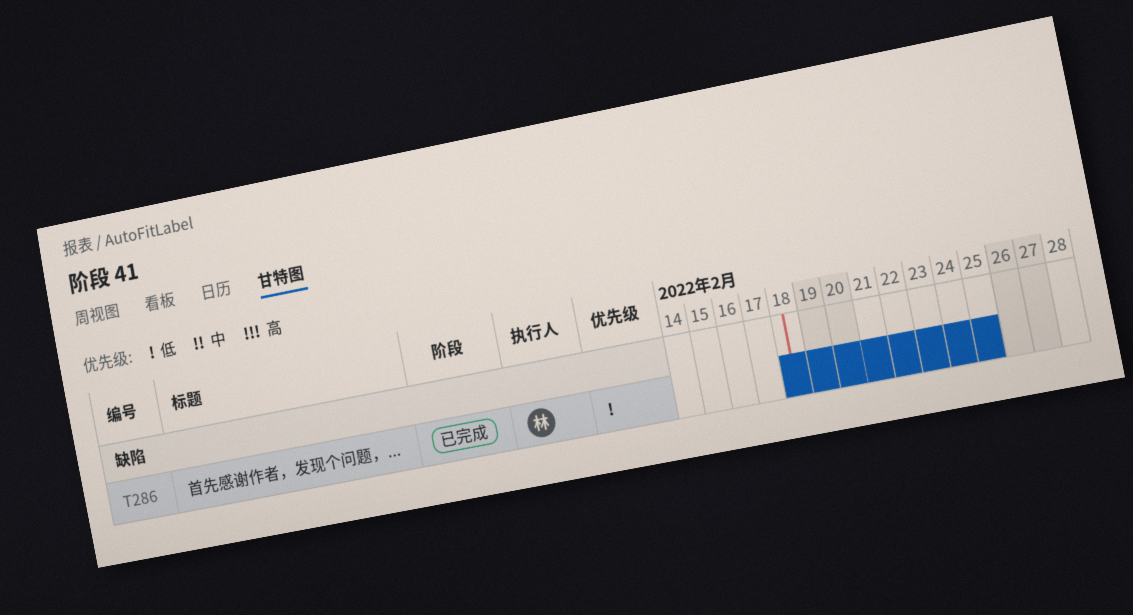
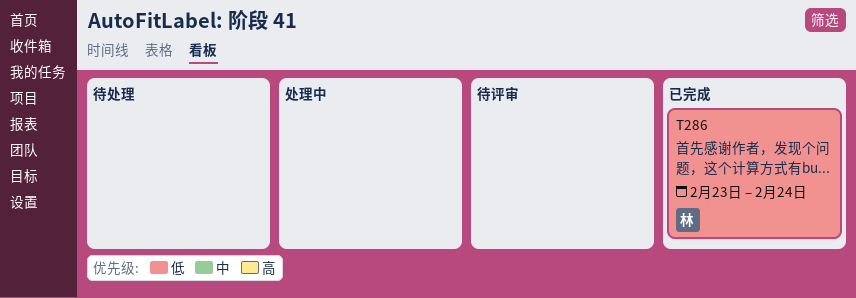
T286, start: Feb 18 -> Feb 23
T286, due: Feb 25 -> Feb 24

